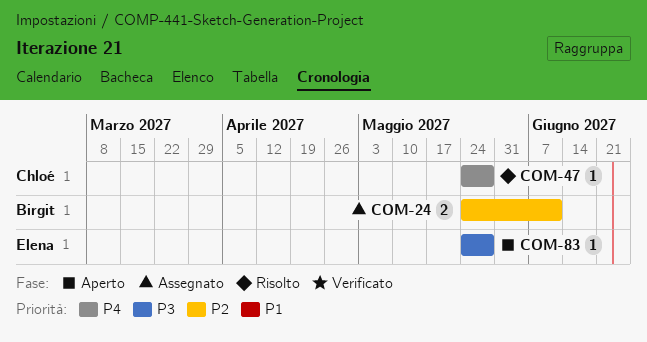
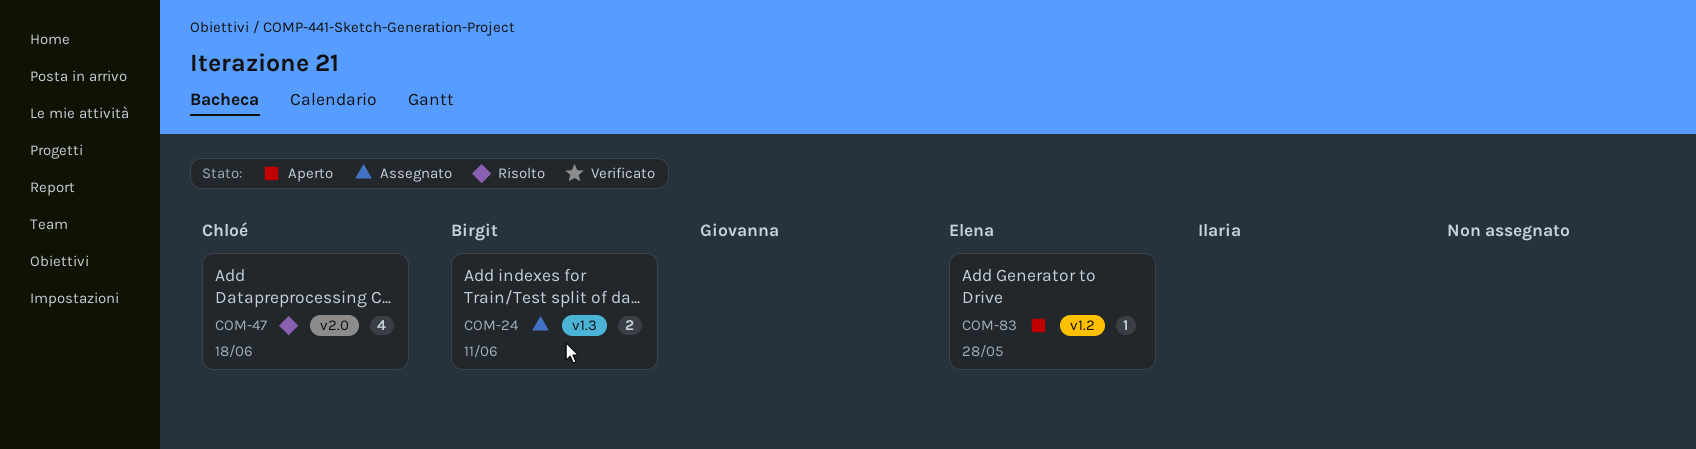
COM-47, estimate: 1 -> 4
COM-47, due: May 28 -> Jun 18

